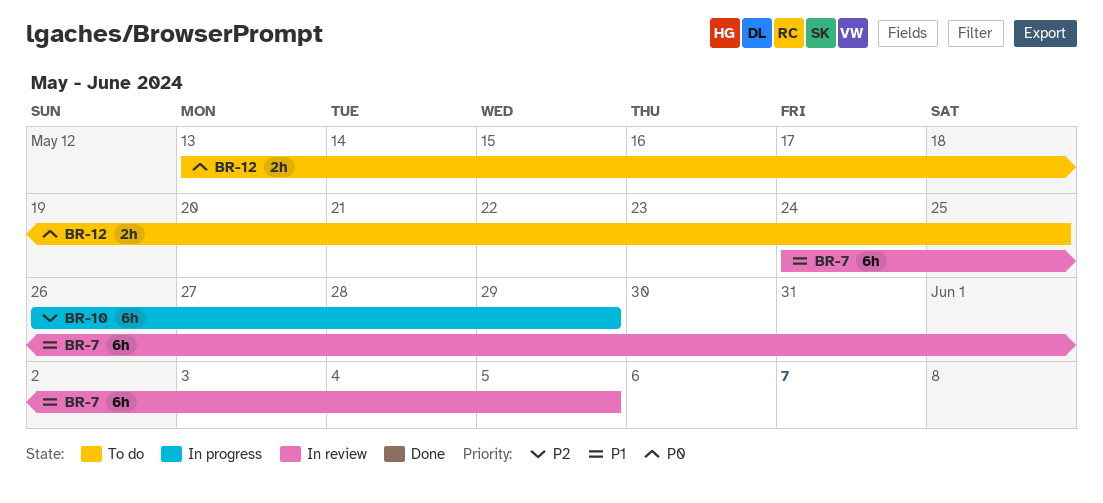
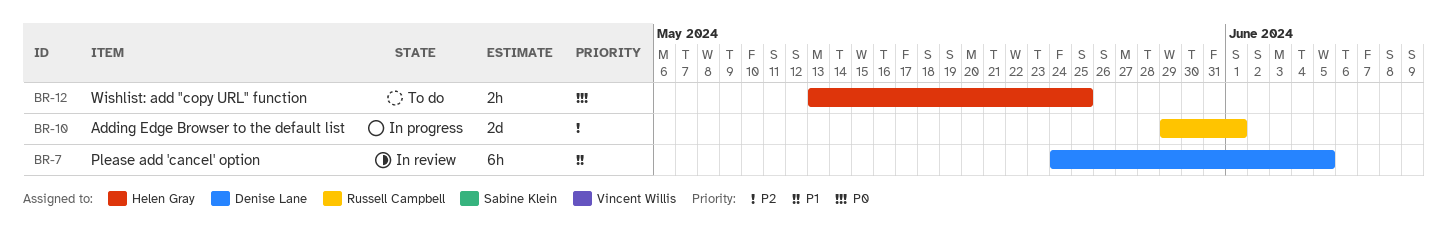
BR-10, estimate: 6h -> 2d
BR-10, start: May 26 -> May 29
BR-10, due: May 29 -> Jun 1

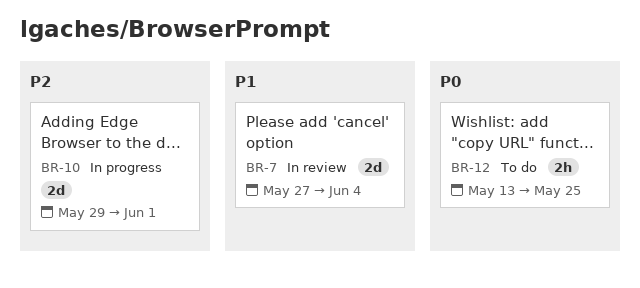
BR-7, estimate: 6h -> 2d
BR-7, start: May 24 -> May 27
BR-7, due: Jun 5 -> Jun 4

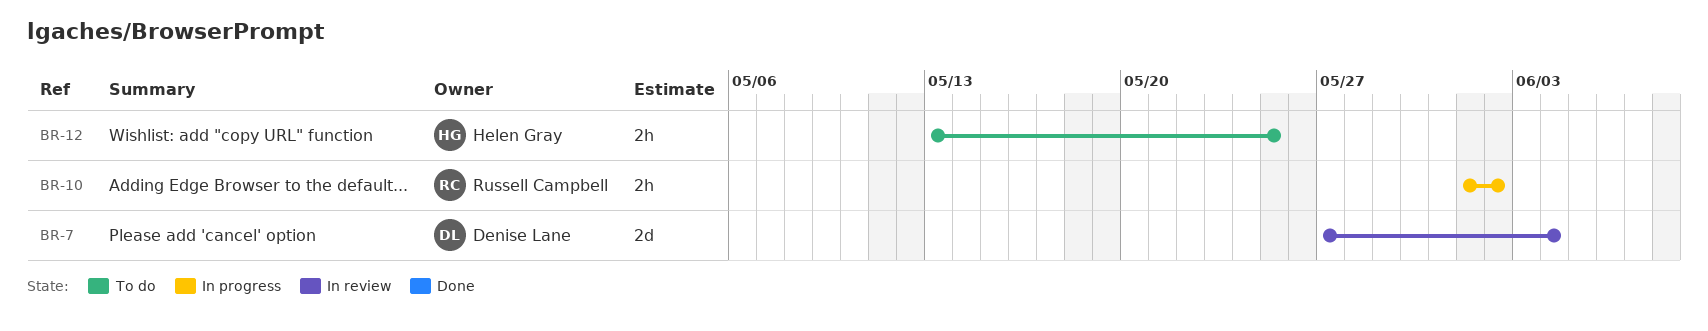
BR-10, estimate: 2d -> 2h
BR-10, start: May 29 -> Jun 1
BR-10, due: Jun 1 -> Jun 2

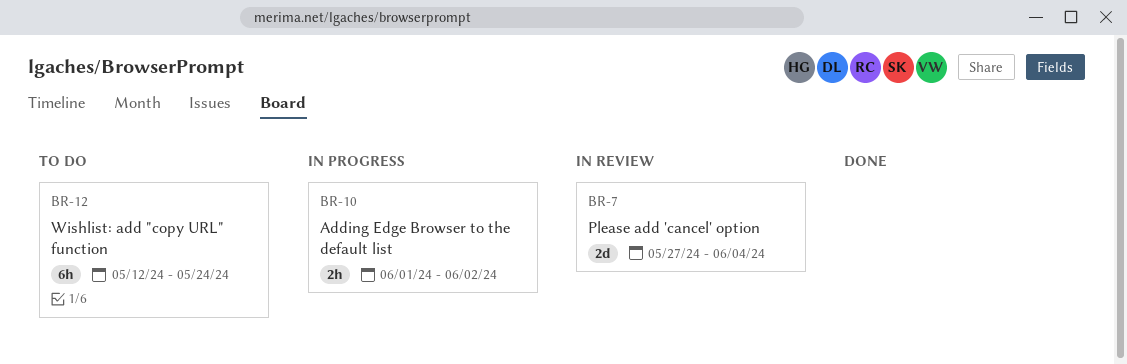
BR-12, estimate: 2h -> 6h
BR-12, start: May 13 -> May 12
BR-12, due: May 25 -> May 24

